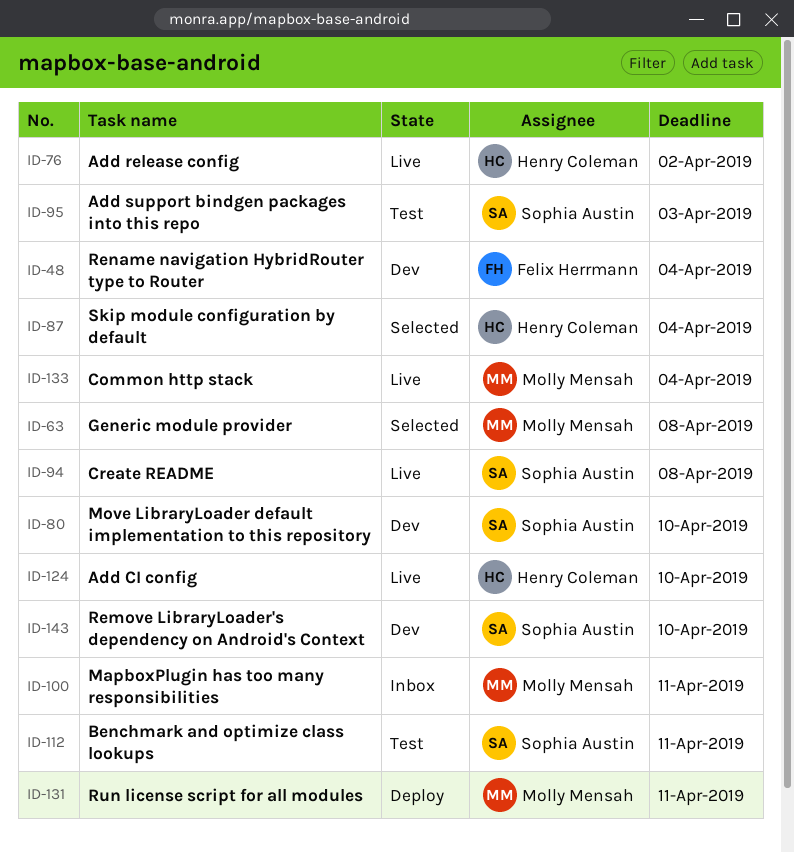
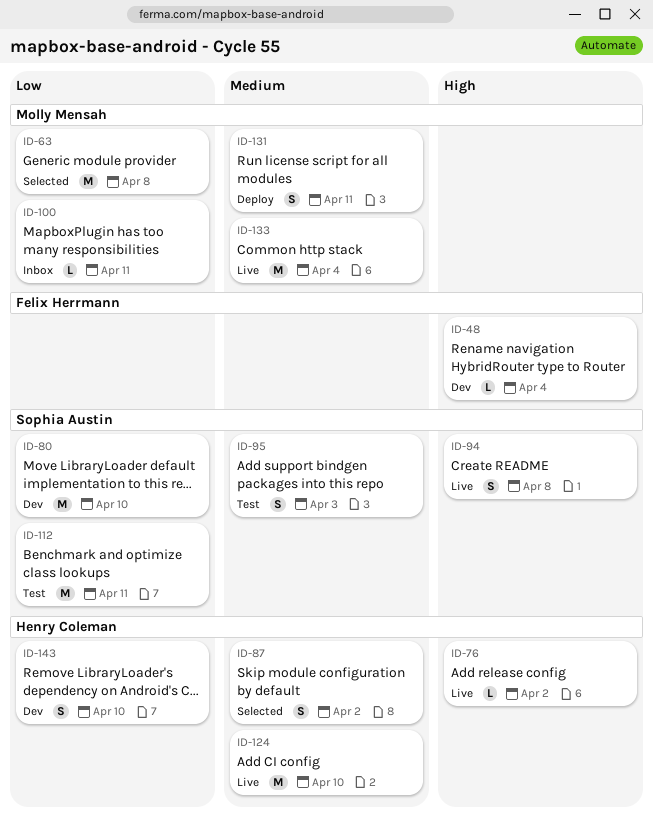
ID-87, due: Apr 4 -> Apr 2
ID-143, owner: Sophia Austin -> Henry Coleman

